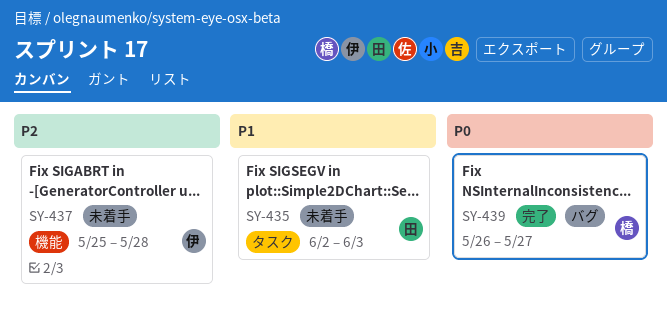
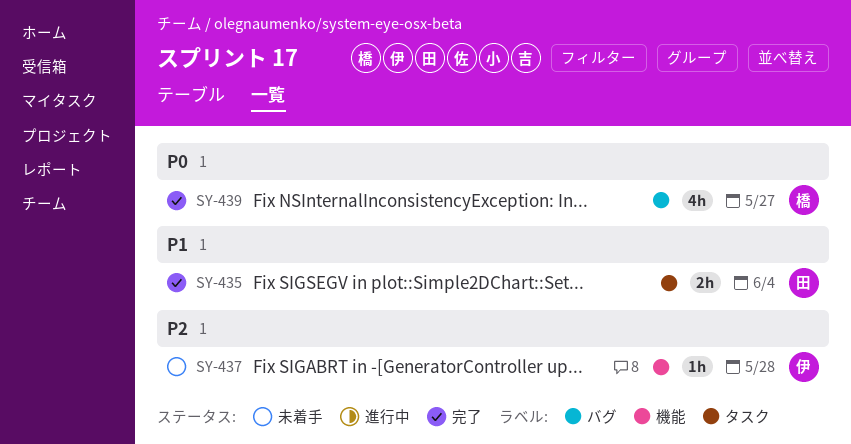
SY-435, status: 未着手 -> 完了
SY-435, due: Jun 3 -> Jun 4

